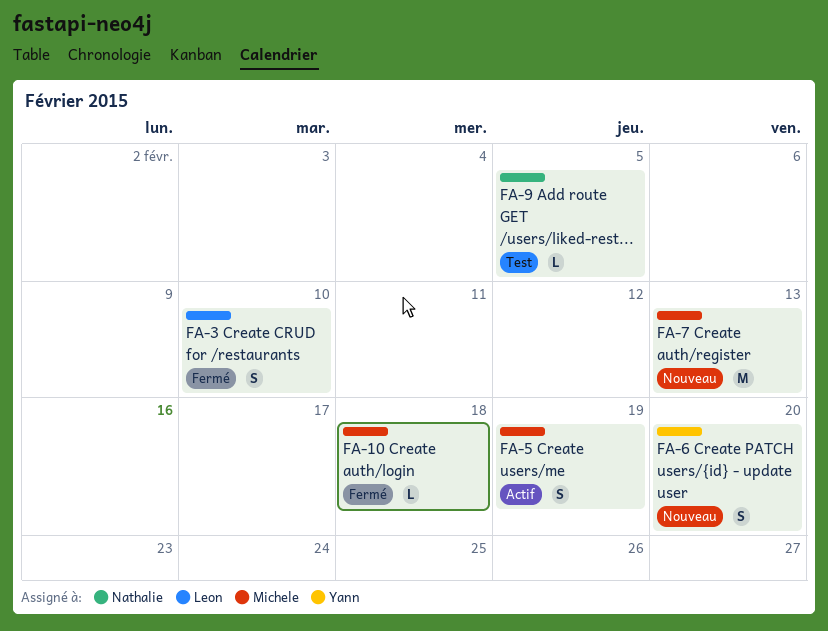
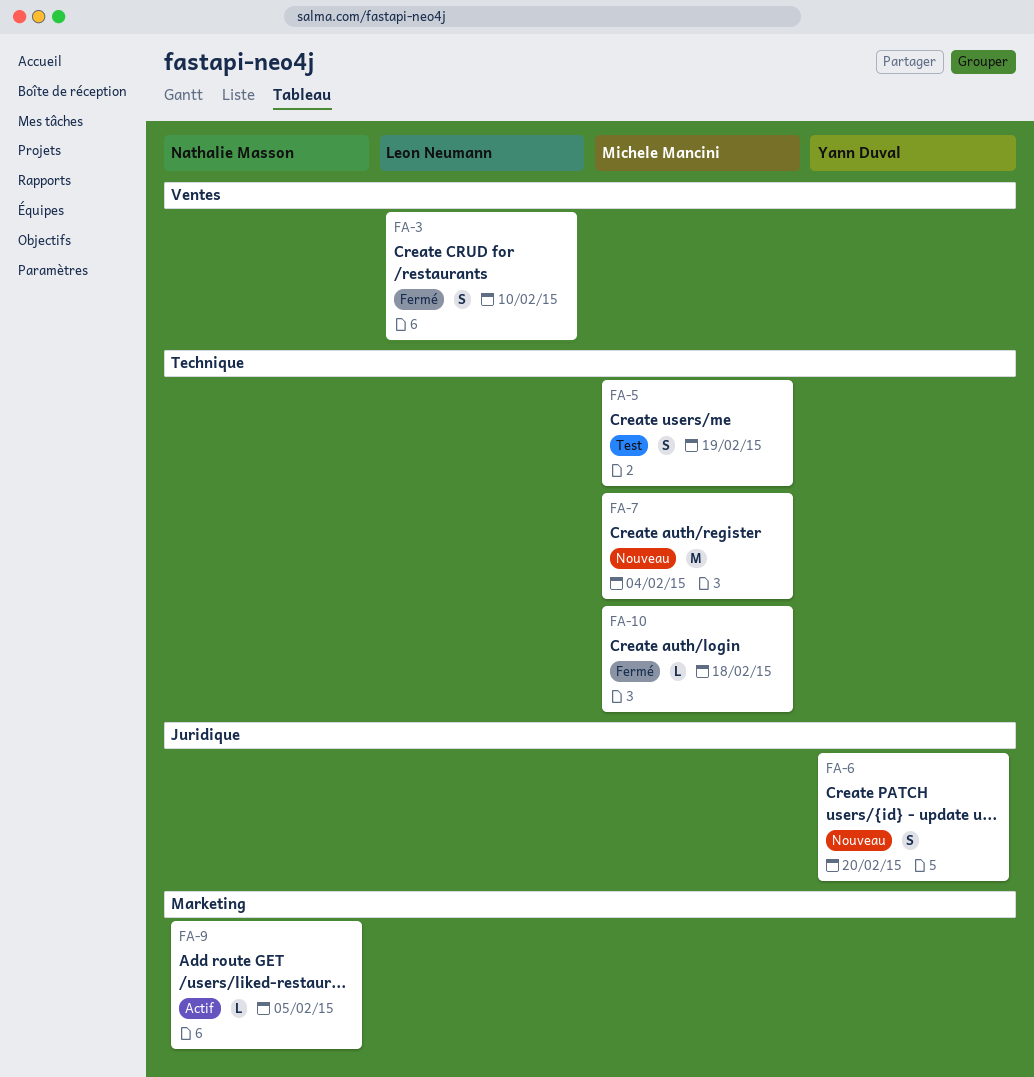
FA-5, status: Actif -> Test
FA-7, due: Feb 13 -> Feb 4
FA-9, status: Test -> Actif

